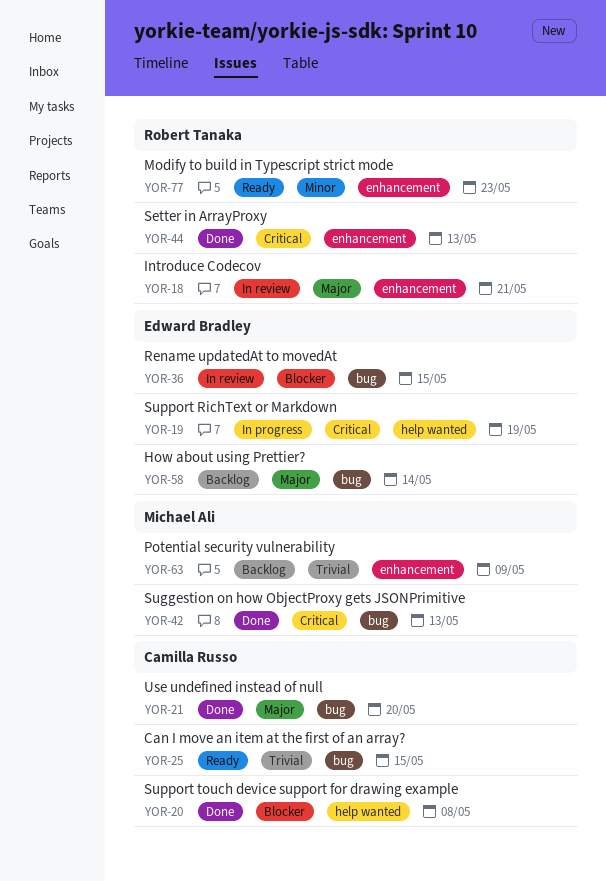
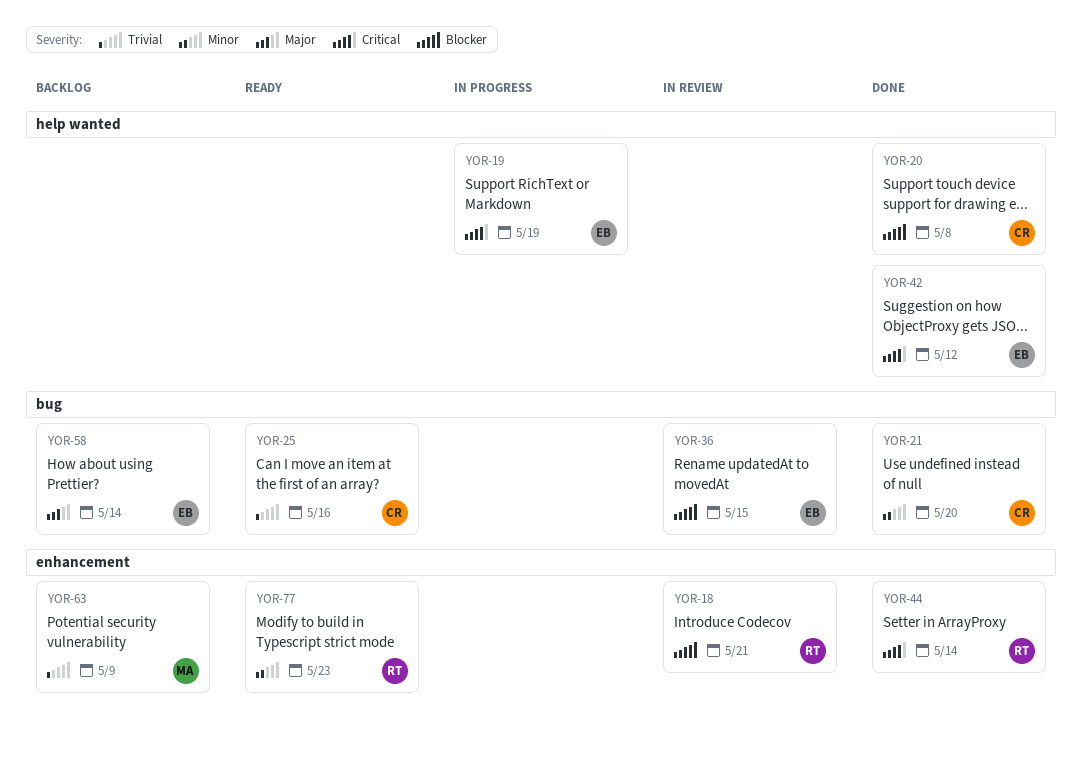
YOR-18, priority: Major -> Blocker
YOR-21, priority: Major -> Minor
YOR-25, due: May 15 -> May 16
YOR-42, owner: Michael Ali -> Edward Bradley
YOR-42, label: bug -> help wanted
YOR-42, due: May 13 -> May 12
YOR-44, due: May 13 -> May 14

